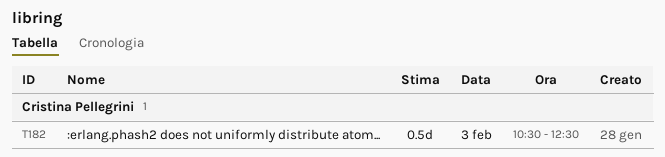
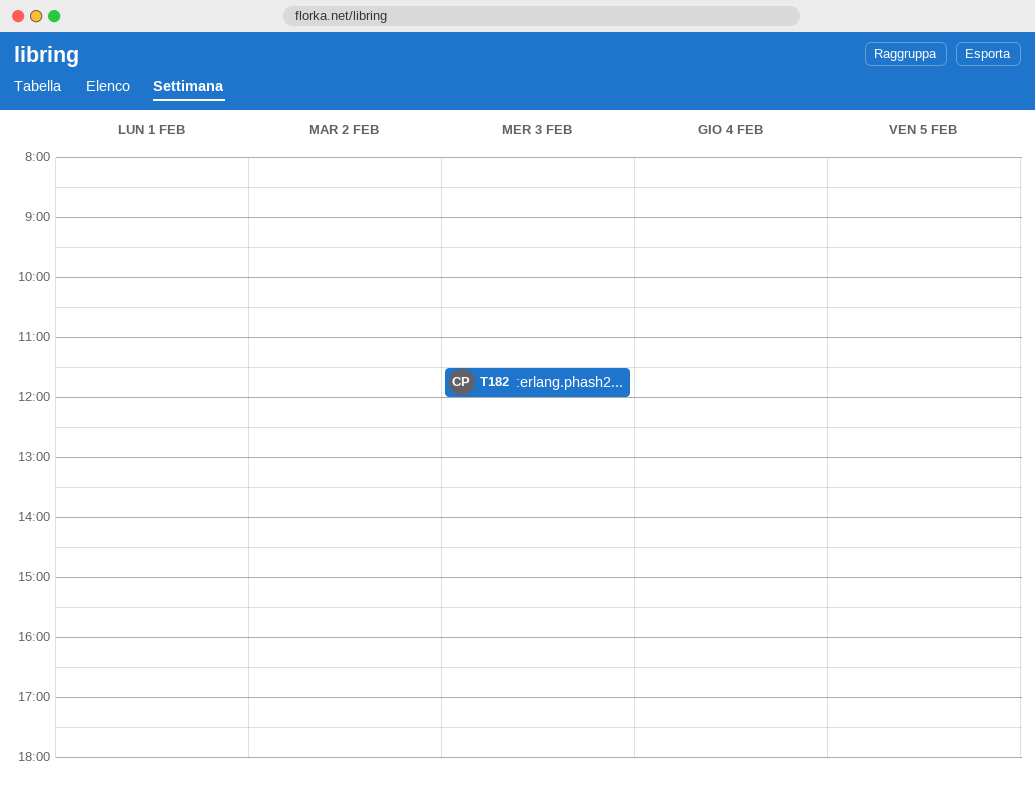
T182, begins: 10:30 -> 11:30
T182, ends: 12:30 -> 12:00

